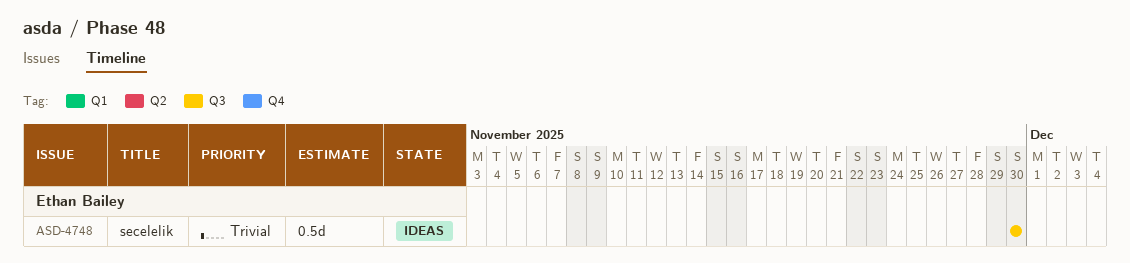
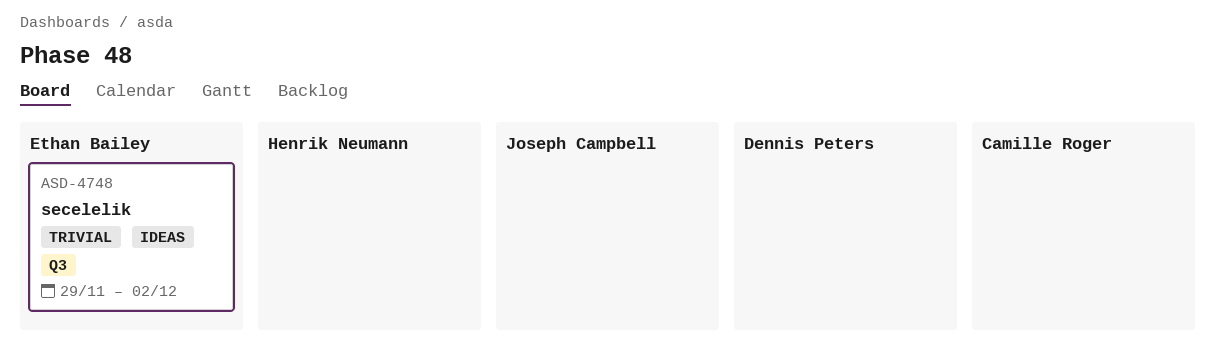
ASD-4748, start: Nov 30 -> Nov 29
ASD-4748, due: Nov 30 -> Dec 2

